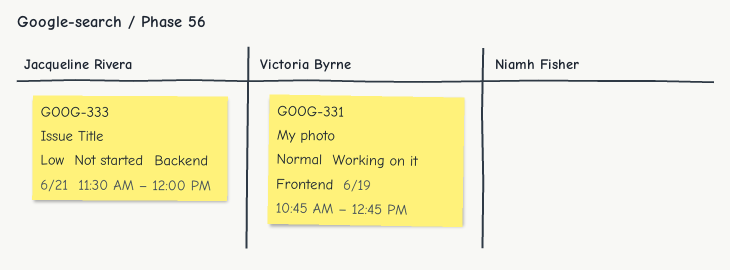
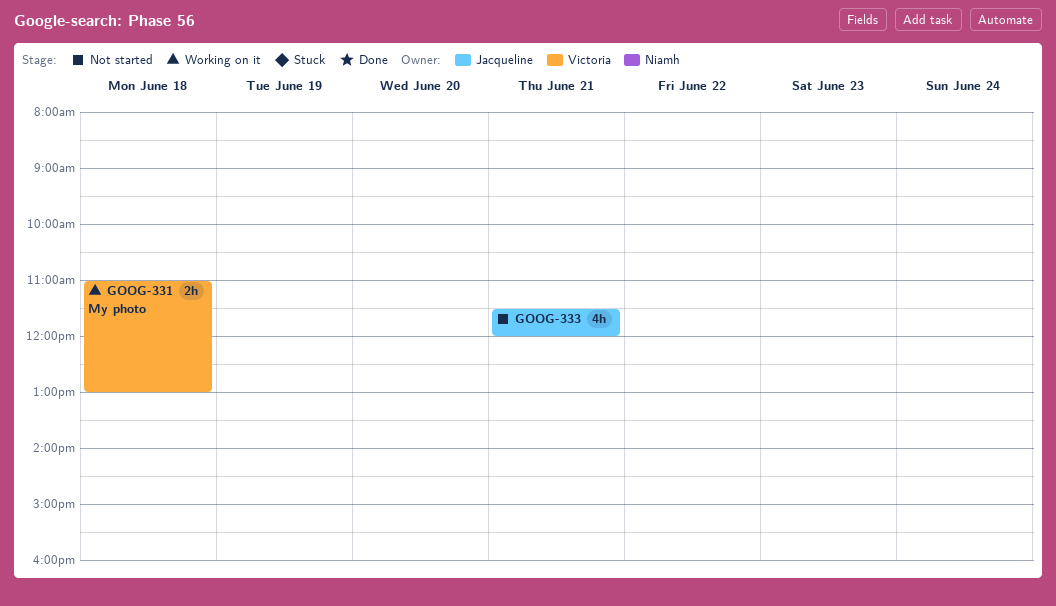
GOOG-331, day: Jun 19 -> Jun 18
GOOG-331, begins: 10:45 -> 11:00
GOOG-331, ends: 12:45 -> 13:00

